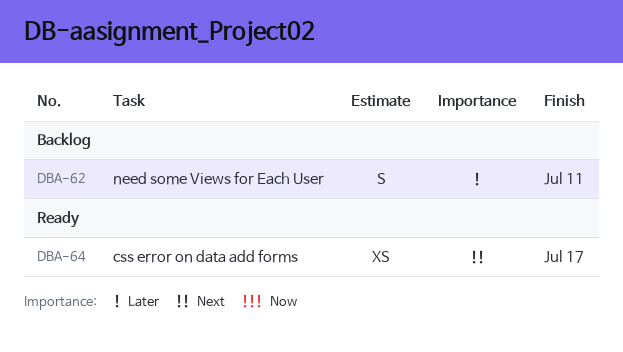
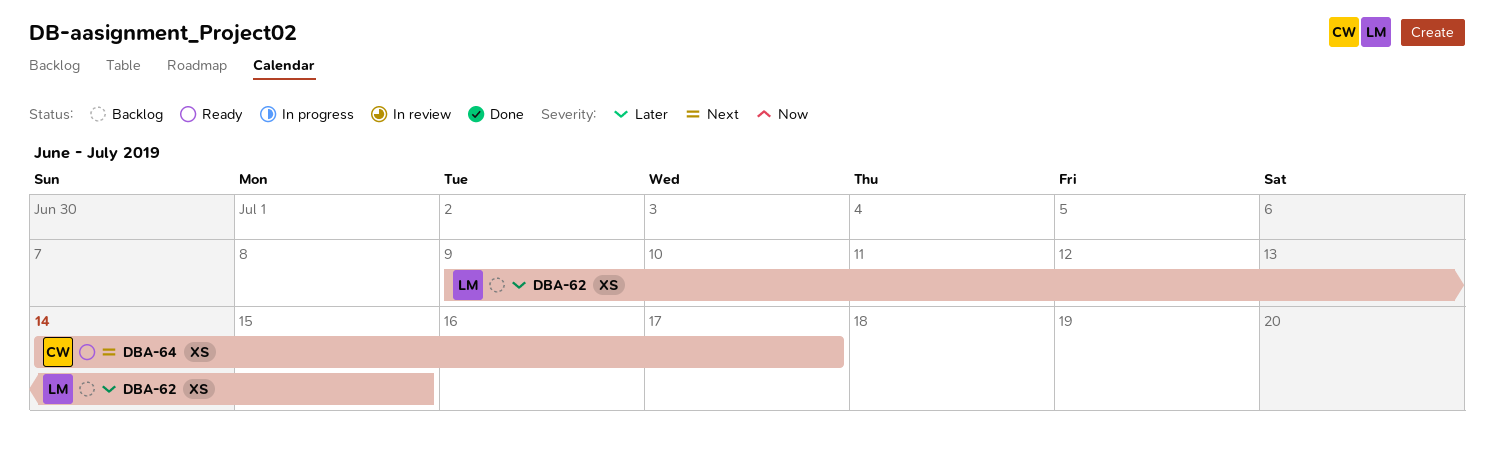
DBA-62, estimate: S -> XS
DBA-62, due: Jul 11 -> Jul 15

